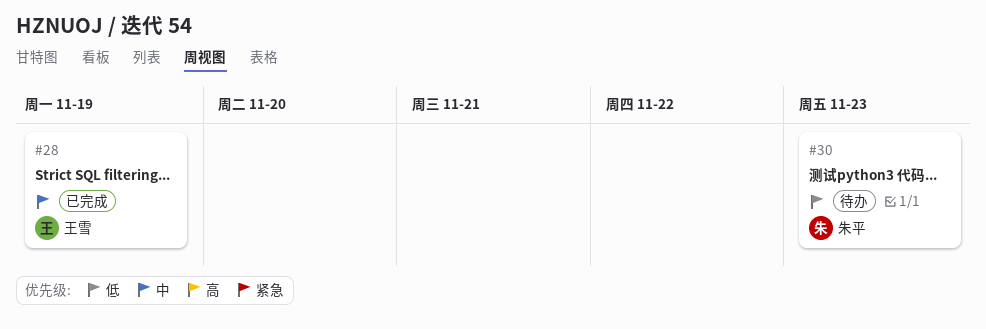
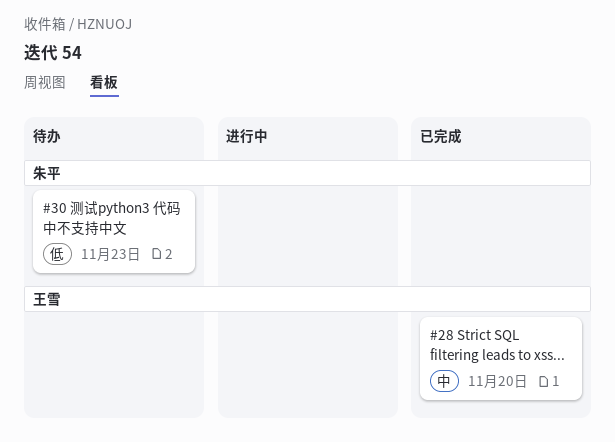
#28, due: Nov 19 -> Nov 20

